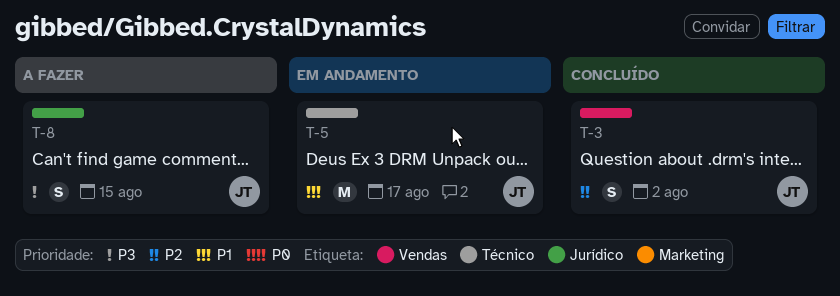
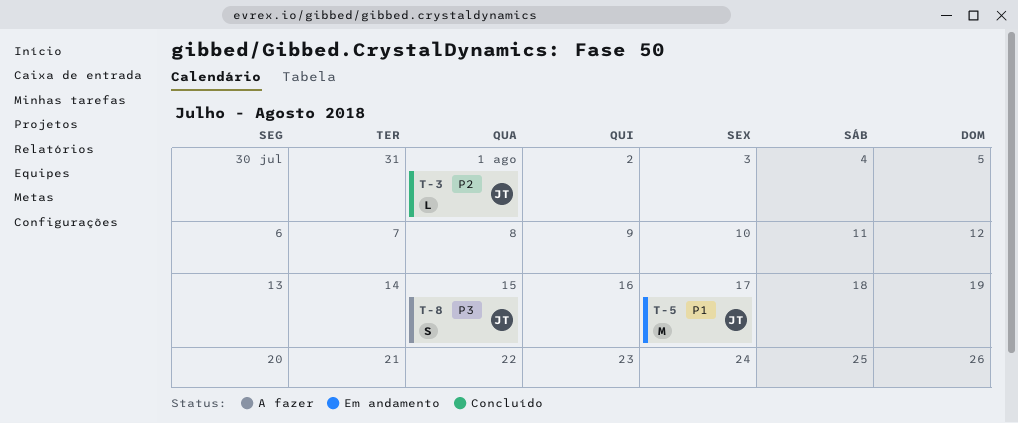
T-3, estimate: S -> L
T-3, due: Aug 2 -> Aug 1

